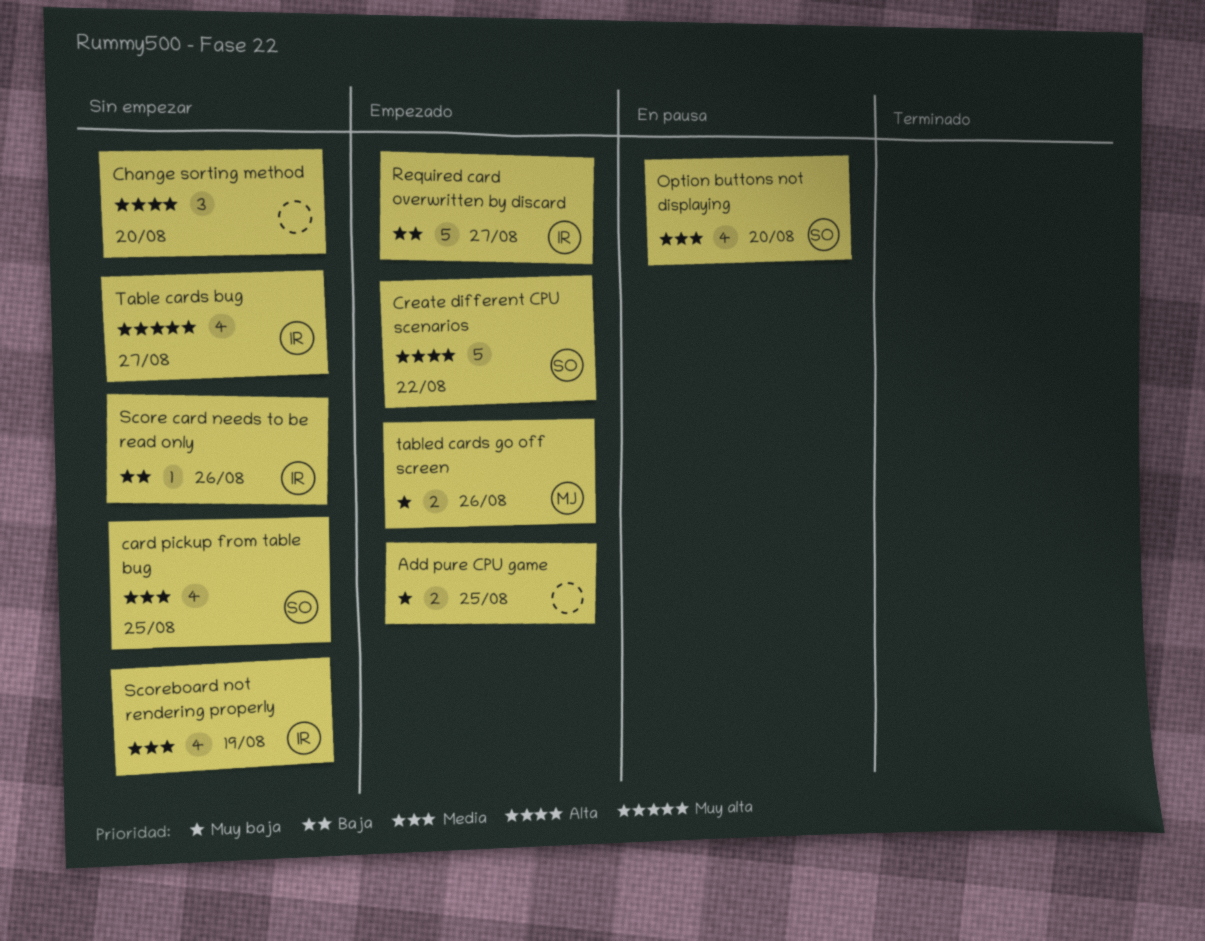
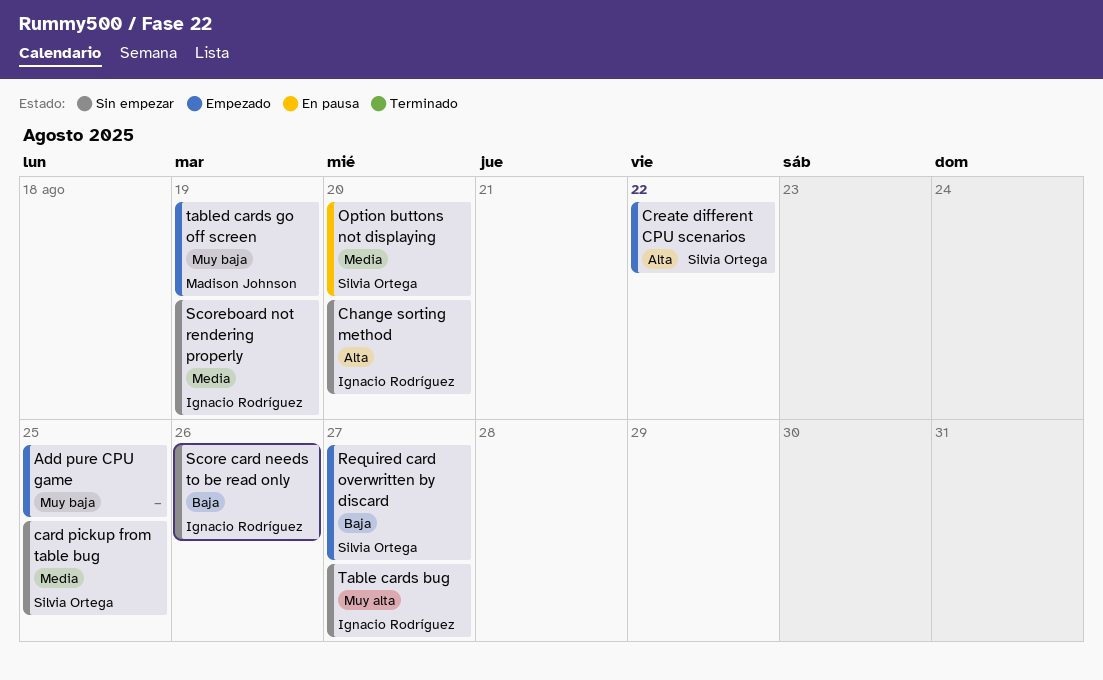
Change sorting method, owner: none -> Ignacio Rodríguez
Required card overwritten by discard, owner: Ignacio Rodríguez -> Silvia Ortega
tabled cards go off screen, due: Aug 26 -> Aug 19

